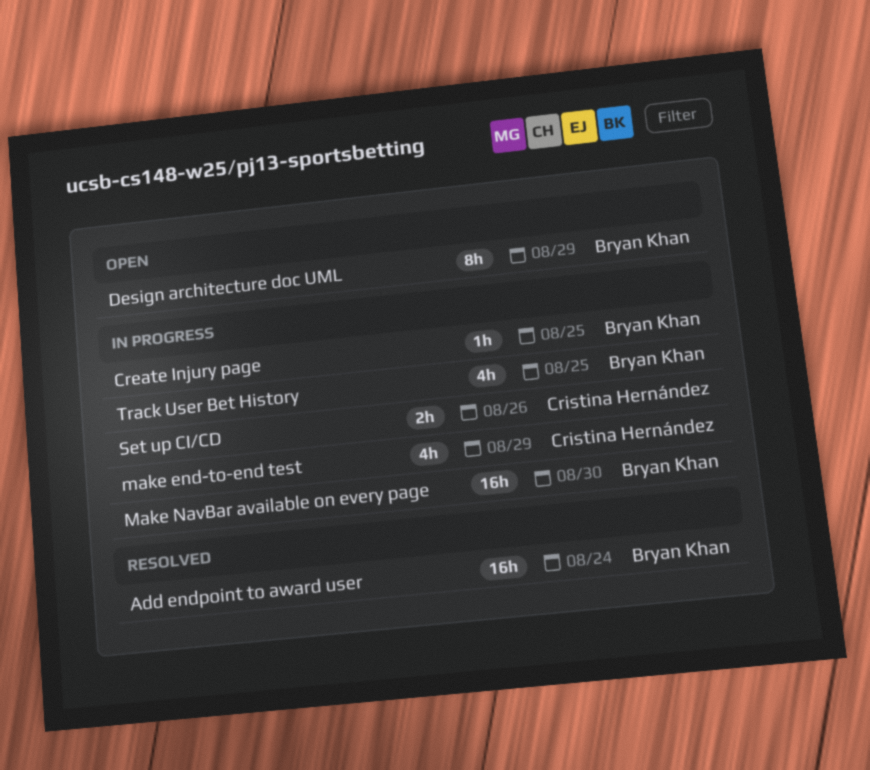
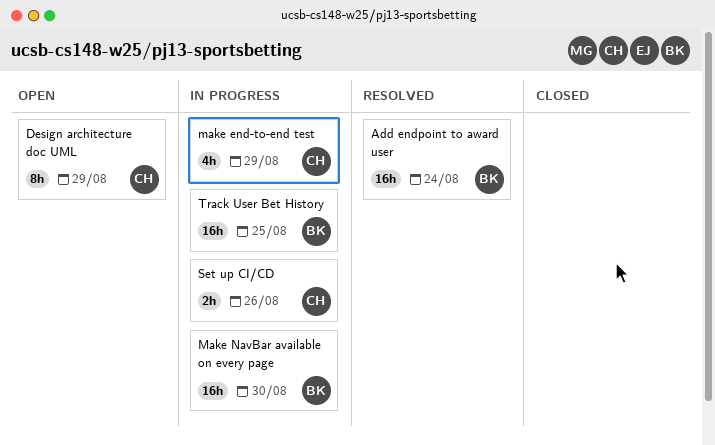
Create Injury page: present -> none
Design architecture doc UML, owner: Bryan Khan -> Cristina Hernández
Track User Bet History, estimate: 4h -> 16h

